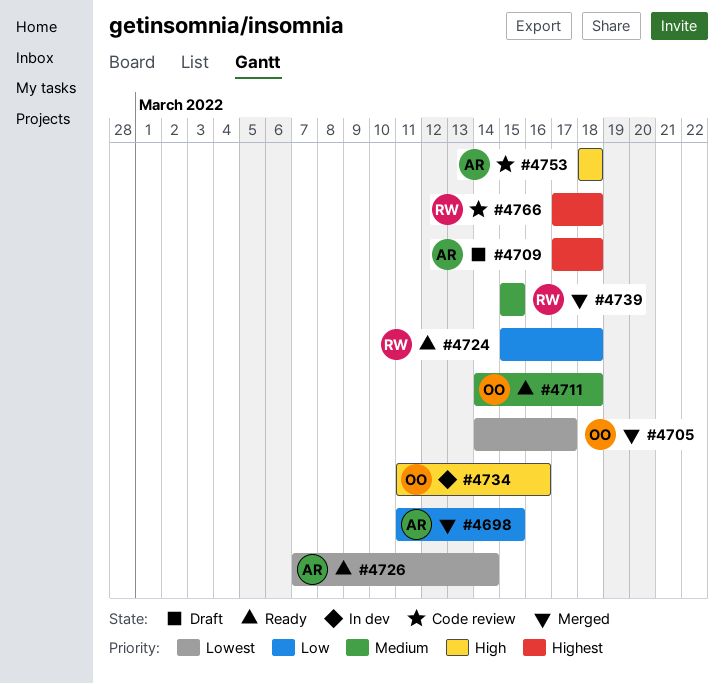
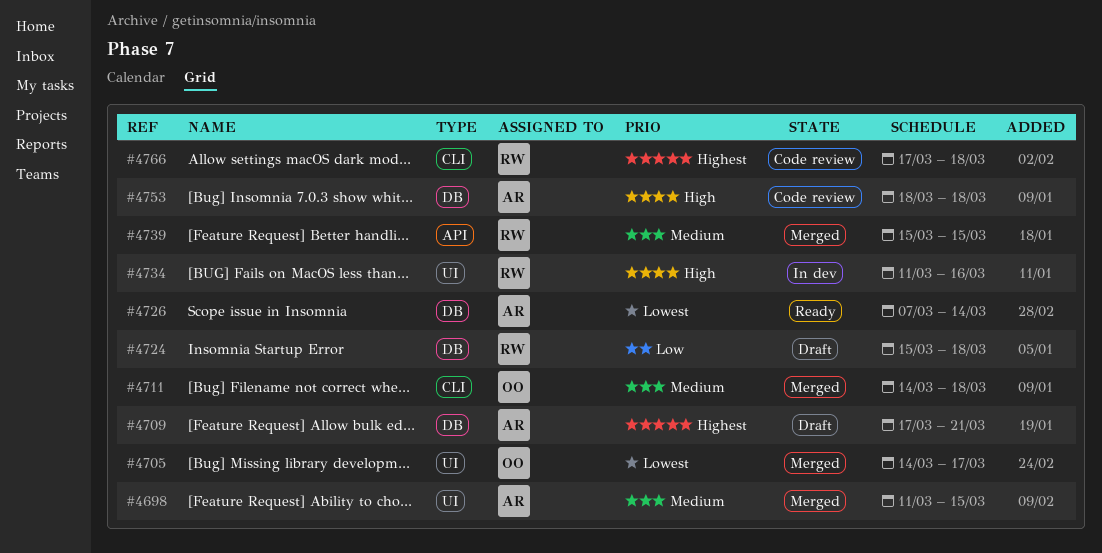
#4698, priority: Low -> Medium
#4709, due: Mar 18 -> Mar 21
#4711, status: Ready -> Merged
#4724, status: Ready -> Draft
#4734, owner: OO -> RW

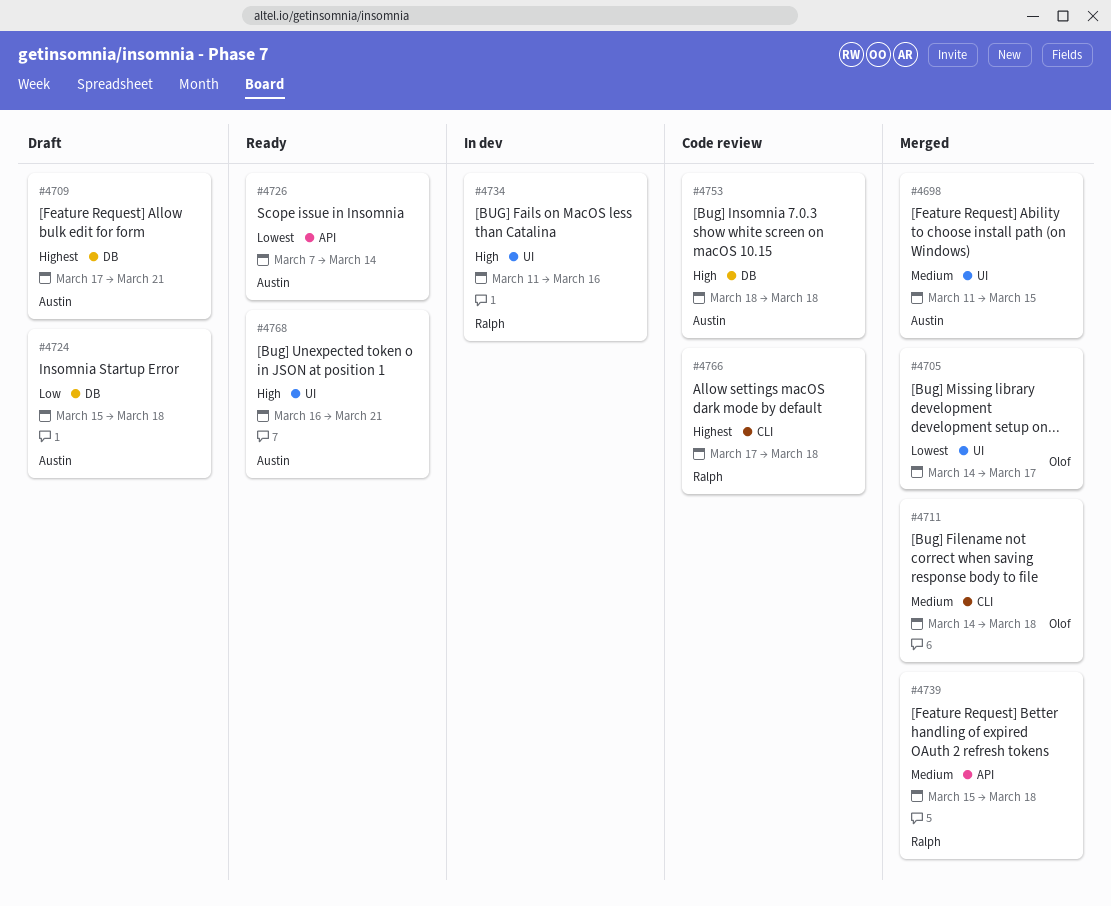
#4724, owner: Ralph -> Austin
#4726, label: DB -> API
#4739, due: Mar 15 -> Mar 18
#4768: none -> present

